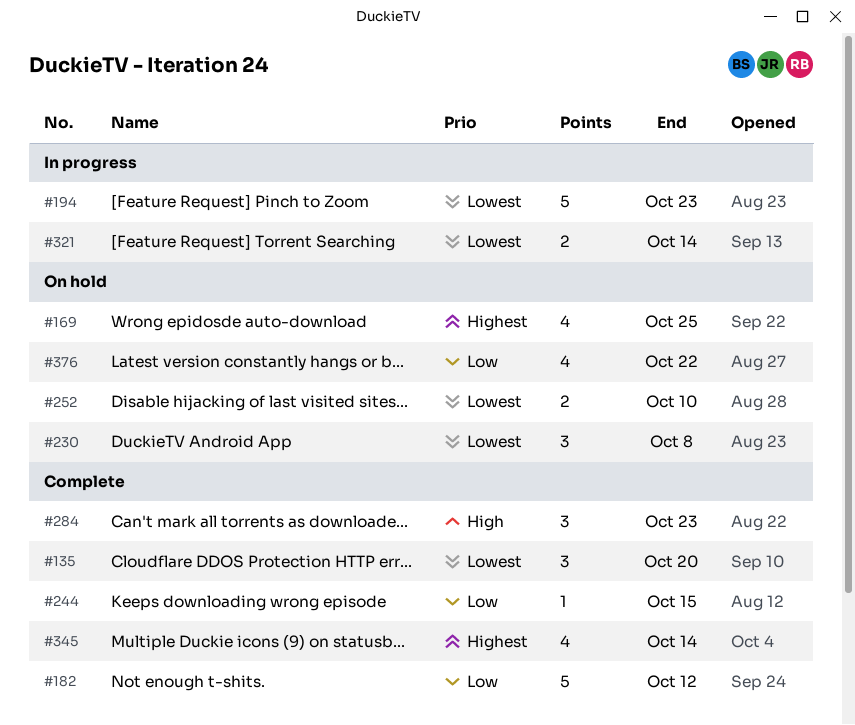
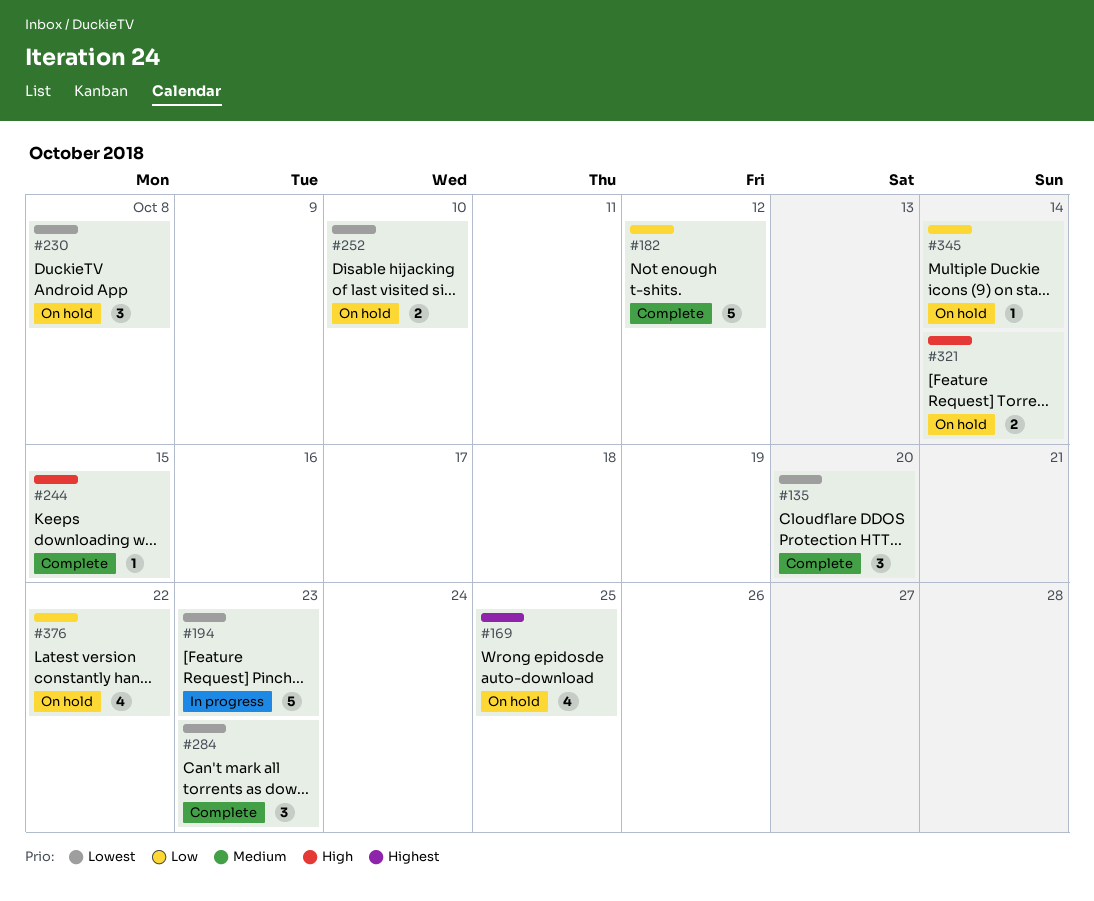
#244, priority: Low -> High
#284, priority: High -> Lowest
#321, status: In progress -> On hold
#321, priority: Lowest -> High
#345, status: Complete -> On hold
#345, priority: Highest -> Low
#345, estimate: 4 -> 1

